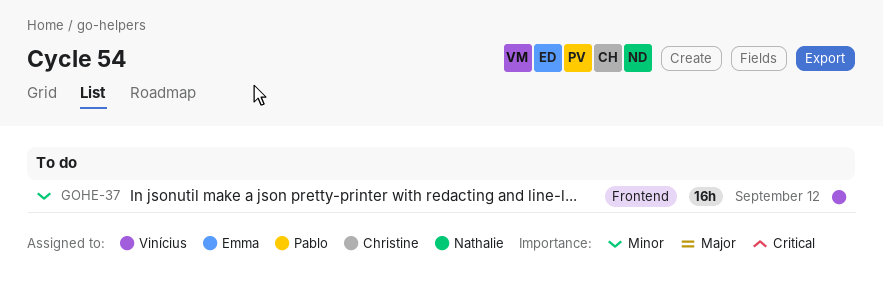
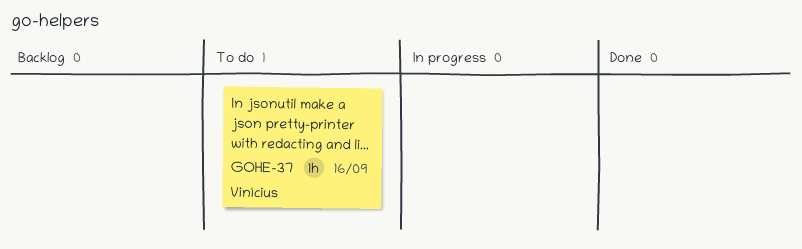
GOHE-37, estimate: 16h -> 1h
GOHE-37, due: Sep 12 -> Sep 16

